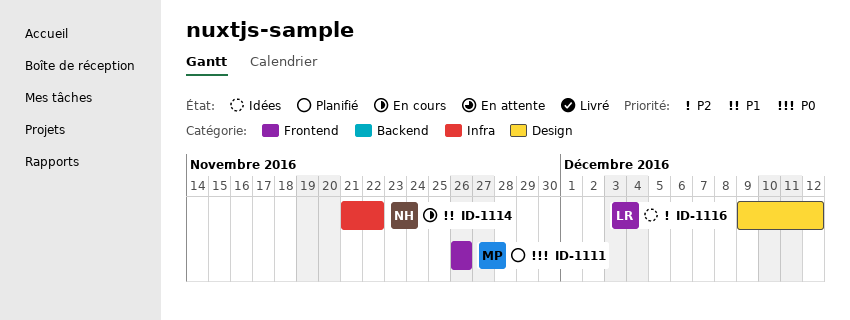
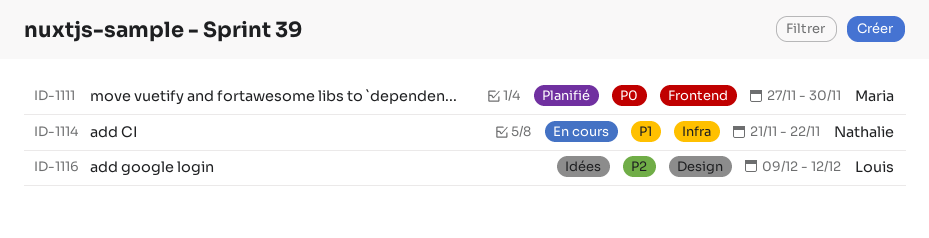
ID-1111, start: Nov 26 -> Nov 27
ID-1111, due: Nov 26 -> Nov 30

